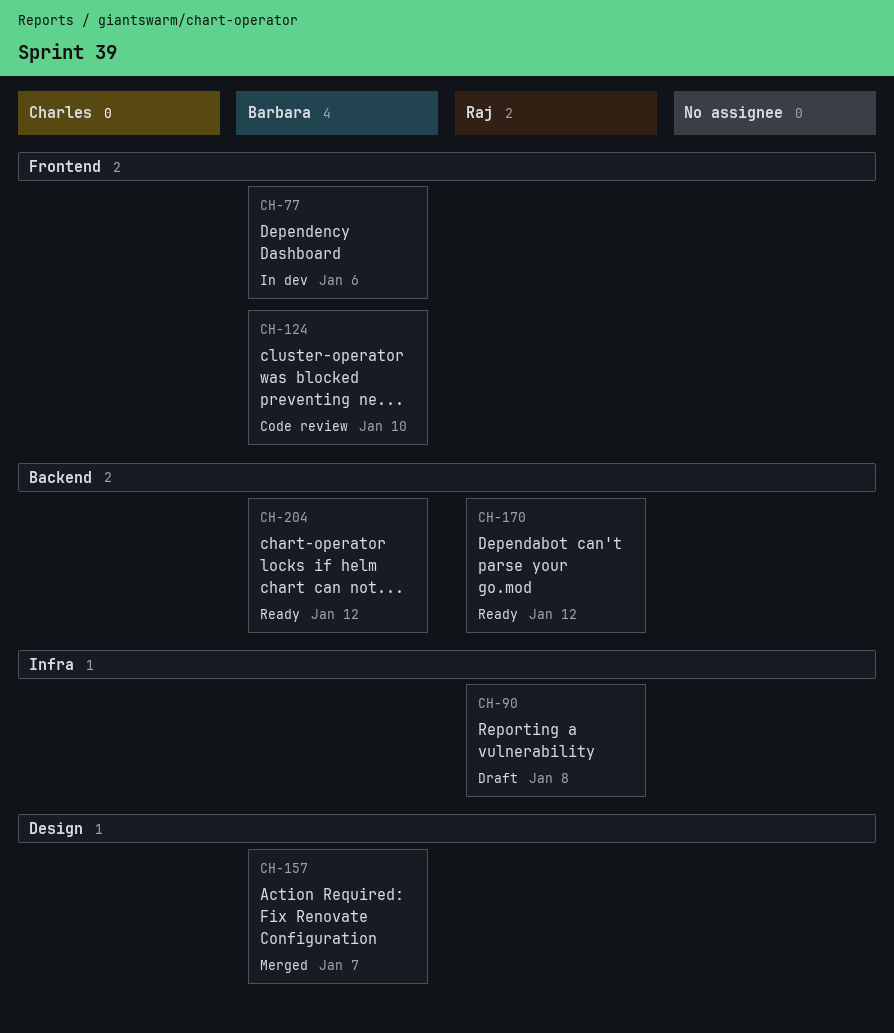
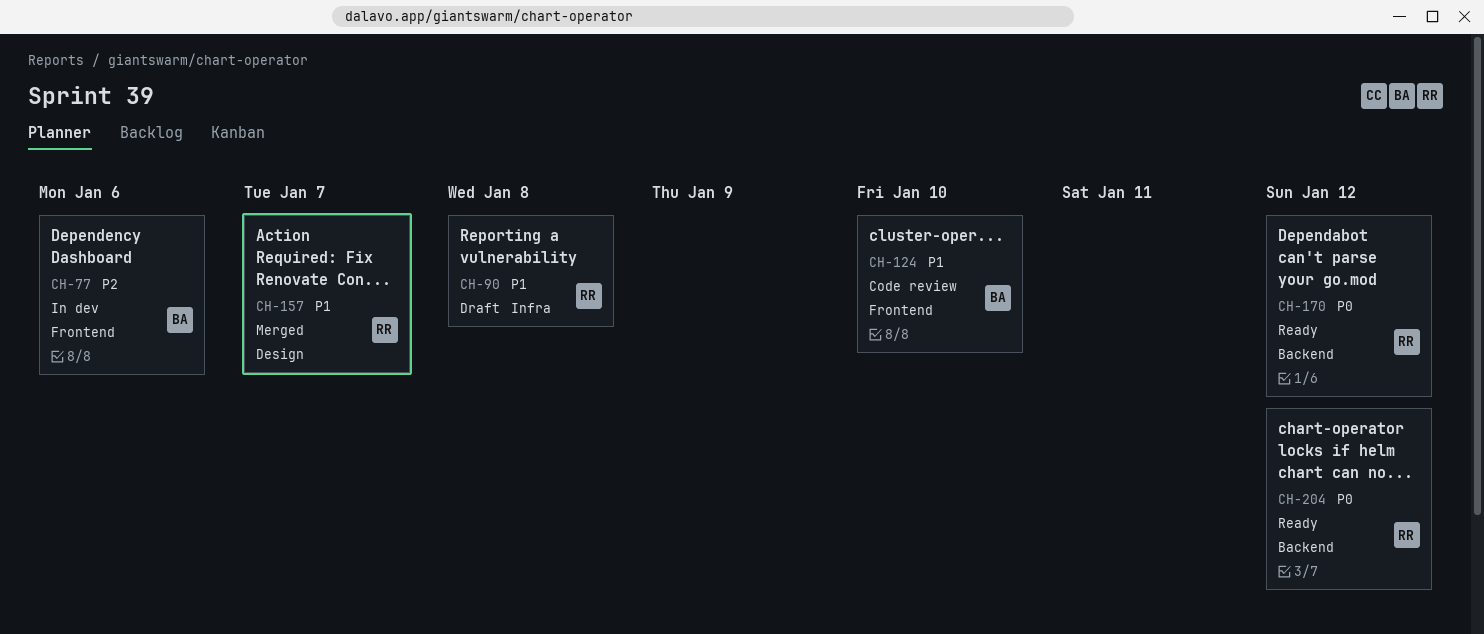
CH-157, owner: Barbara -> Raj
CH-204, owner: Barbara -> Raj

